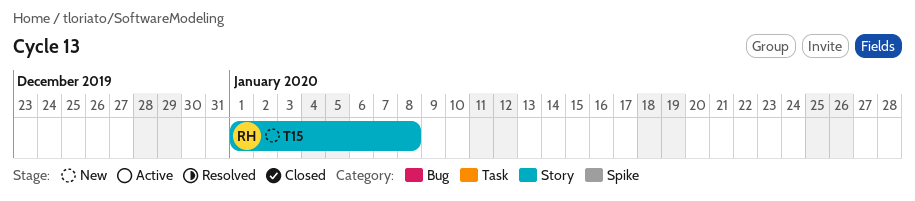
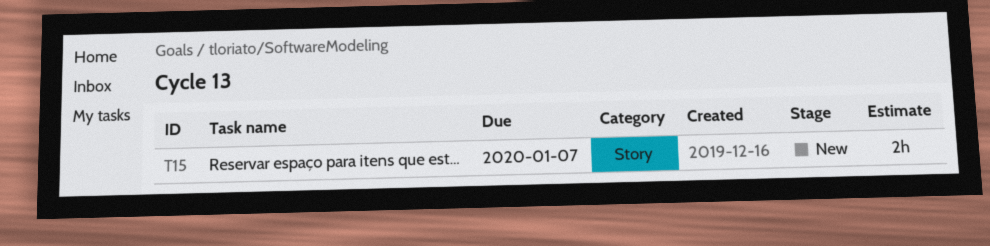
T15, due: Jan 8 -> Jan 7

